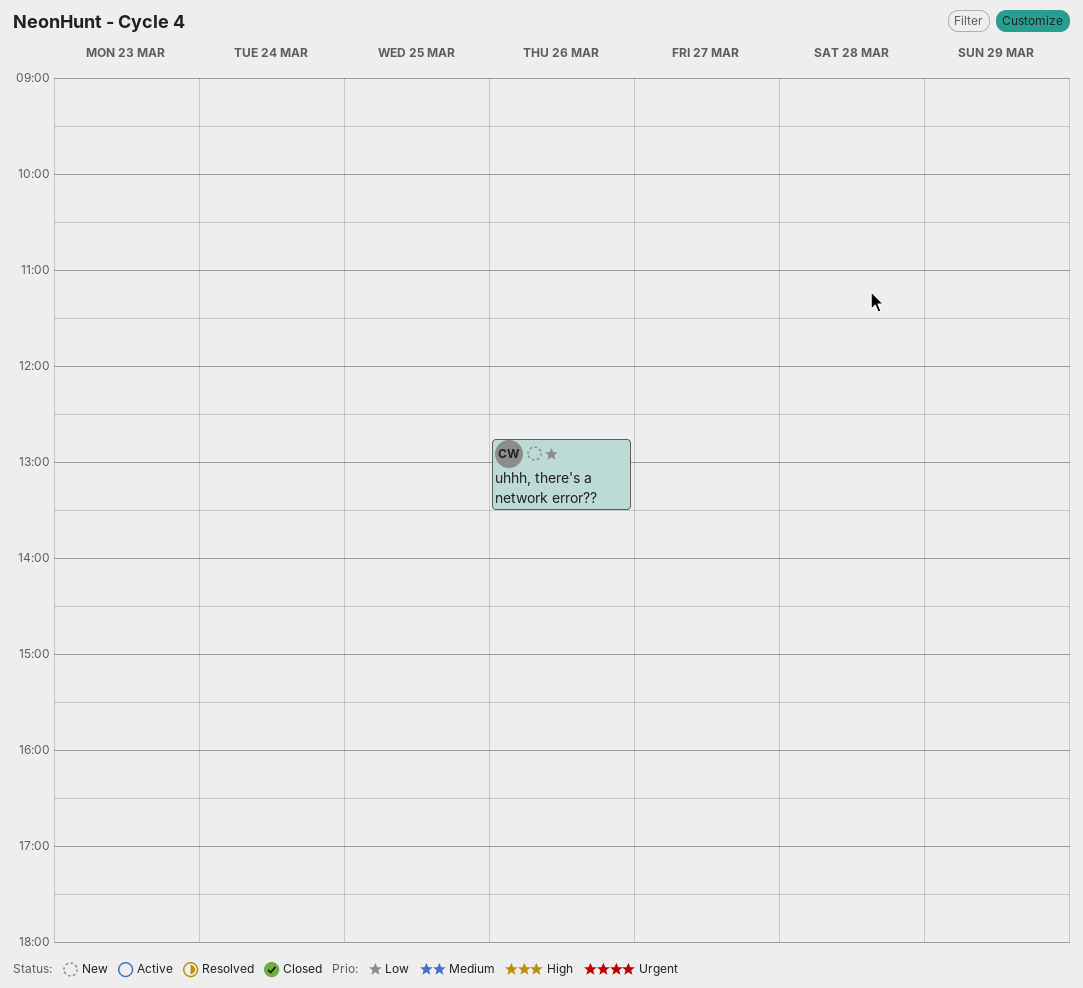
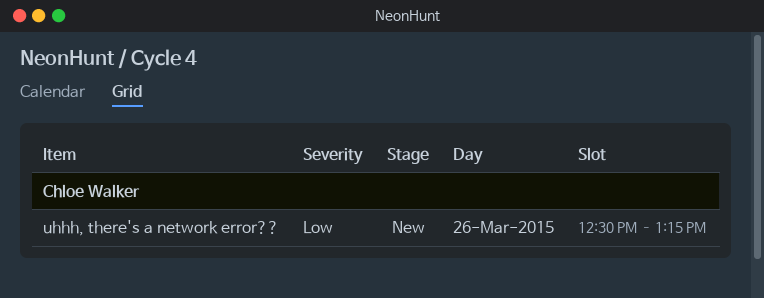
uhhh, there's a network error??, begins: 12:45 -> 12:30
uhhh, there's a network error??, ends: 13:30 -> 13:15

